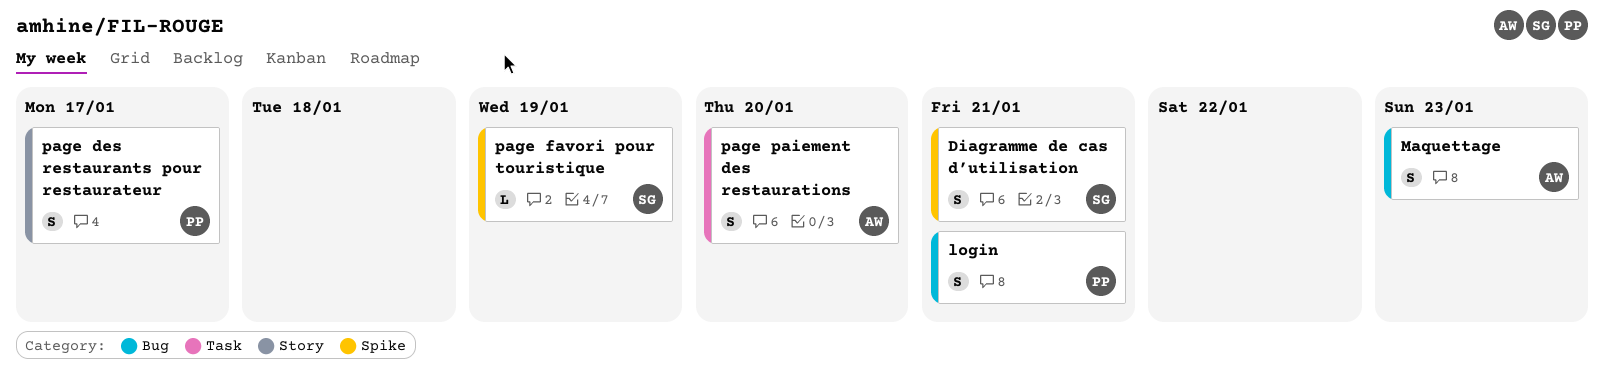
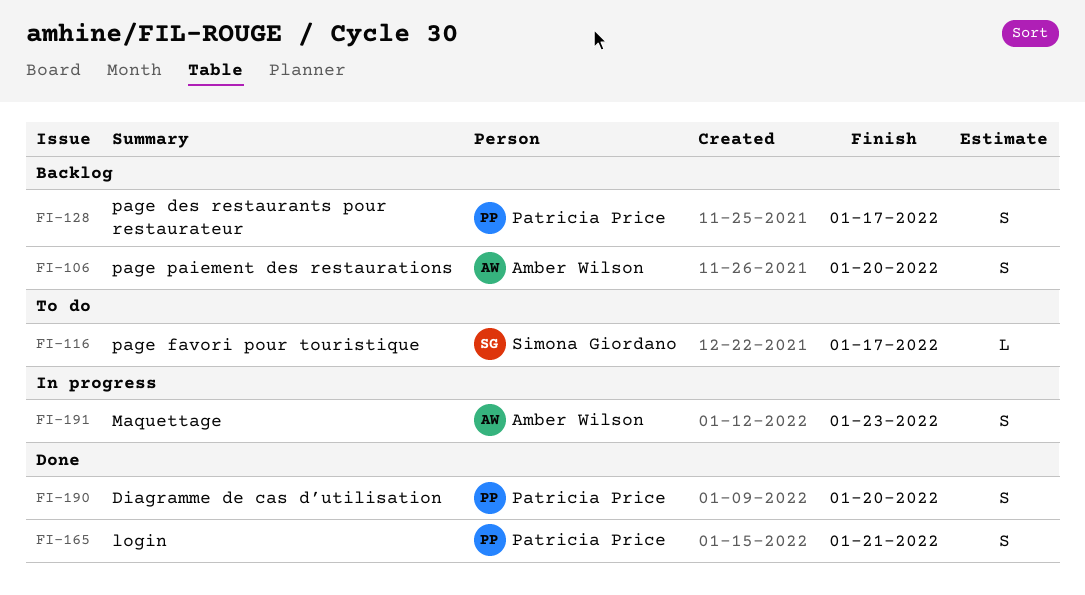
Diagramme de cas d’utilisation, owner: Simona Giordano -> Patricia Price
Diagramme de cas d’utilisation, due: Jan 21 -> Jan 20
page favori pour touristique, due: Jan 19 -> Jan 17

